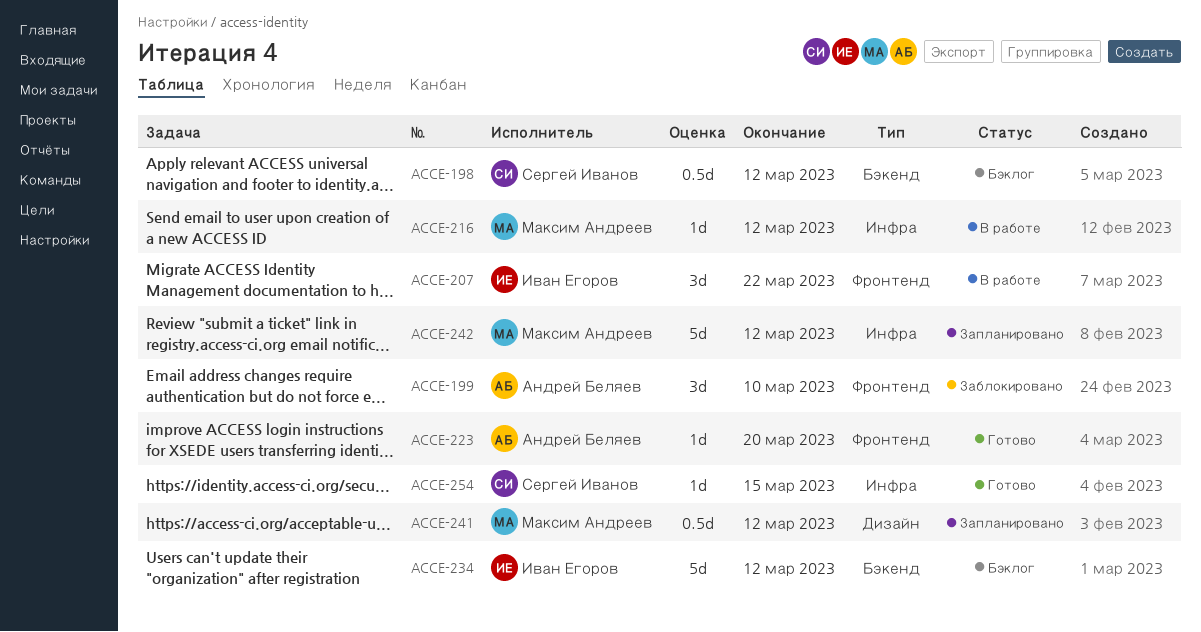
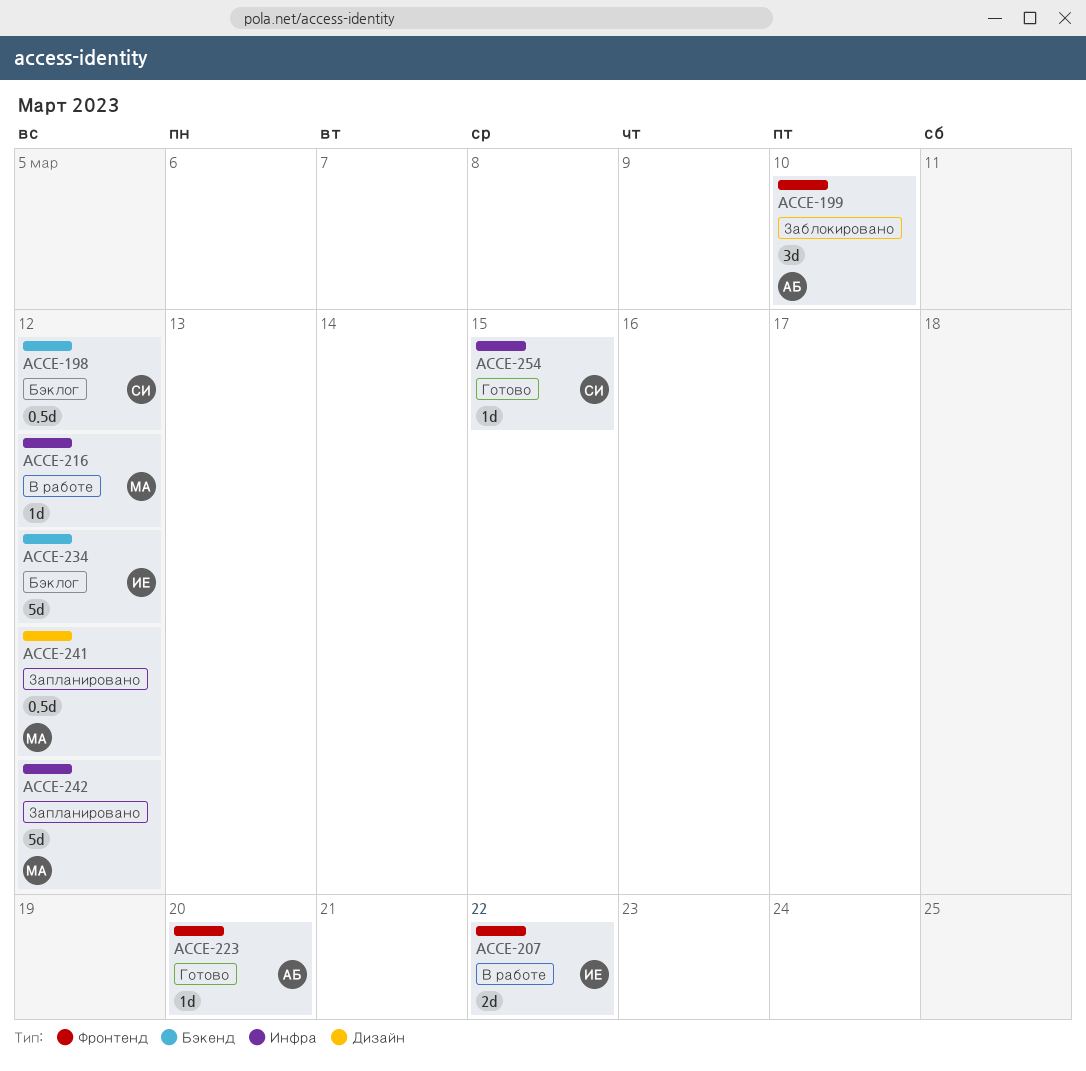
ACCE-207, estimate: 3d -> 2d

